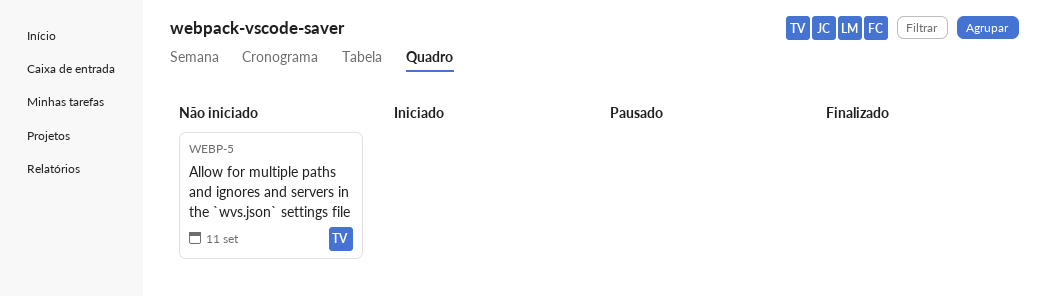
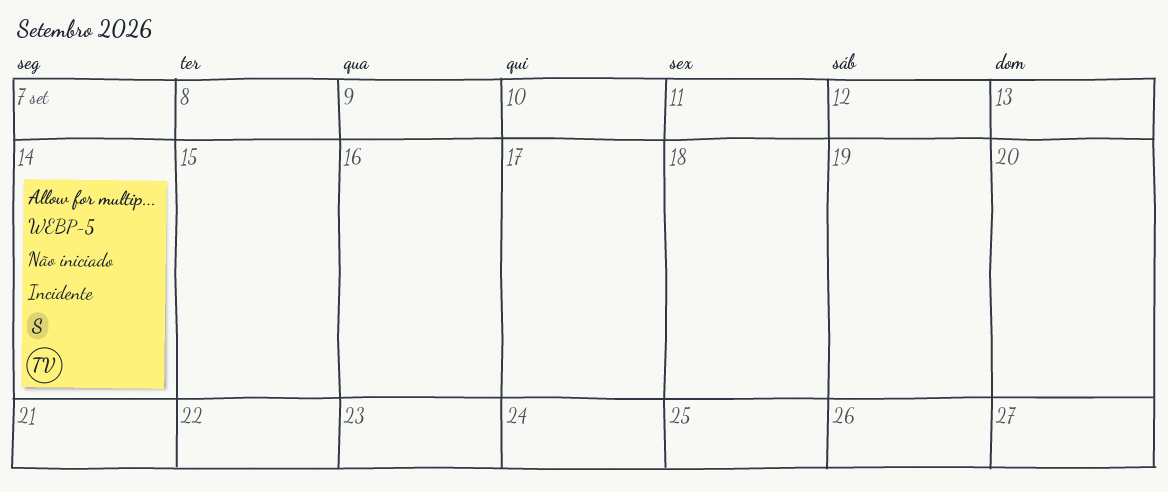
WEBP-5, due: Sep 11 -> Sep 14

